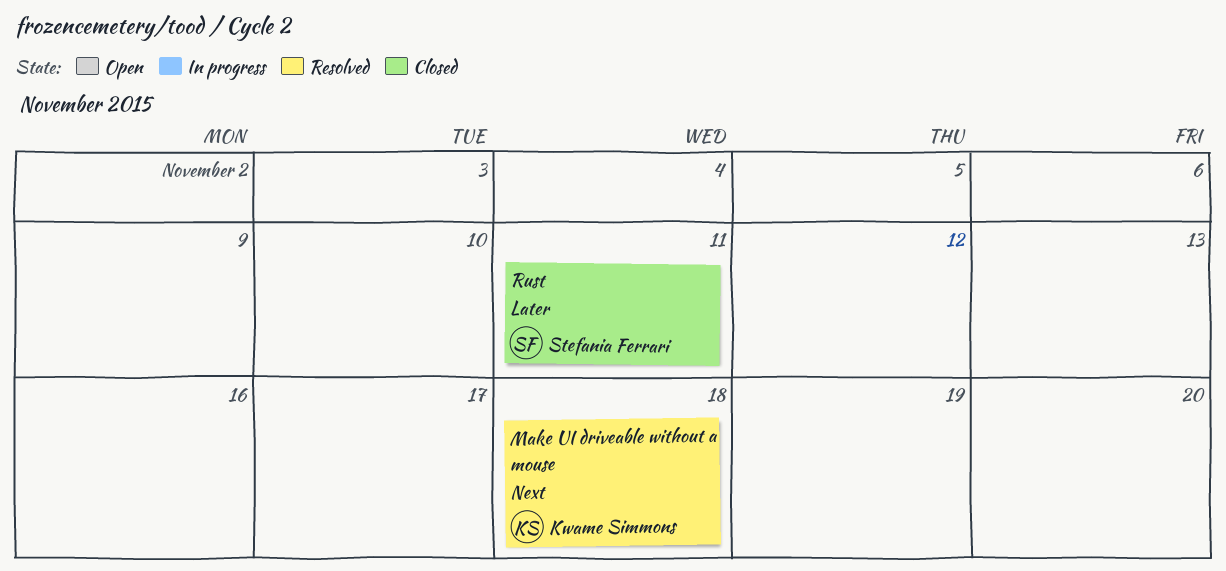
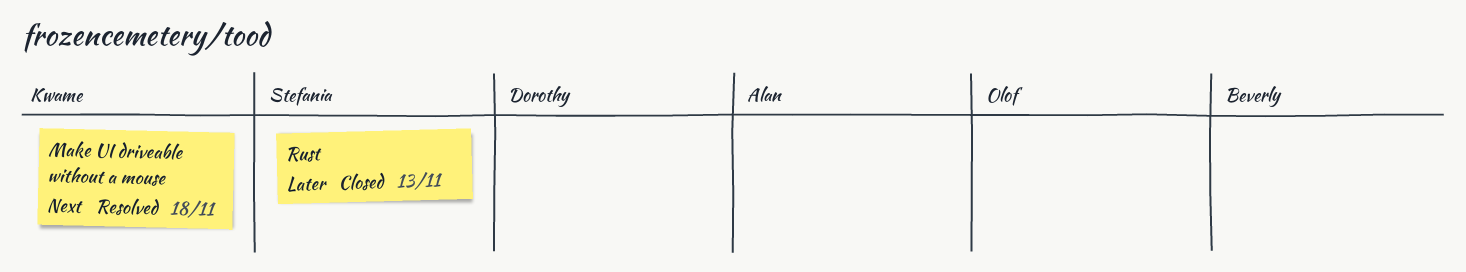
Rust, due: Nov 11 -> Nov 13

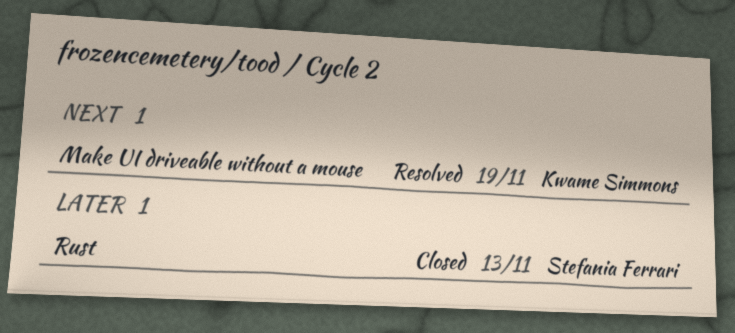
Make UI driveable without a mouse, due: Nov 18 -> Nov 19

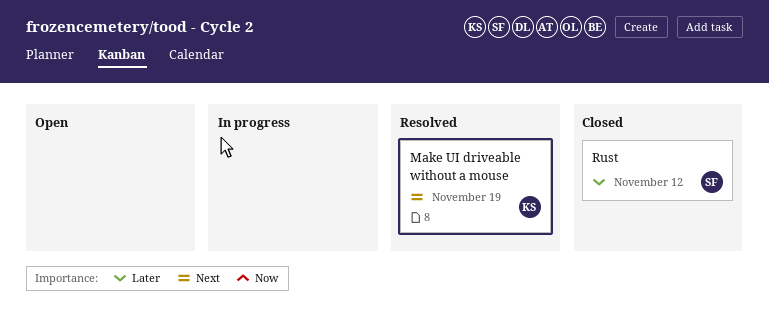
Rust, due: Nov 13 -> Nov 12

